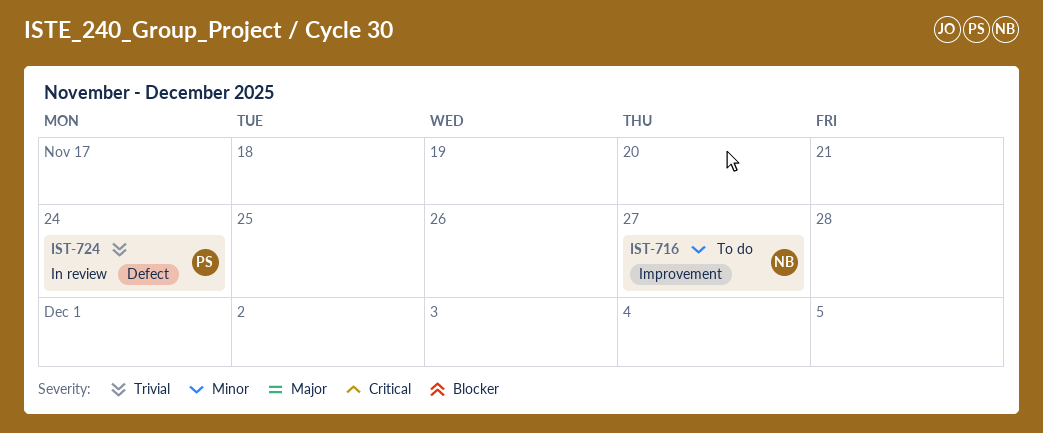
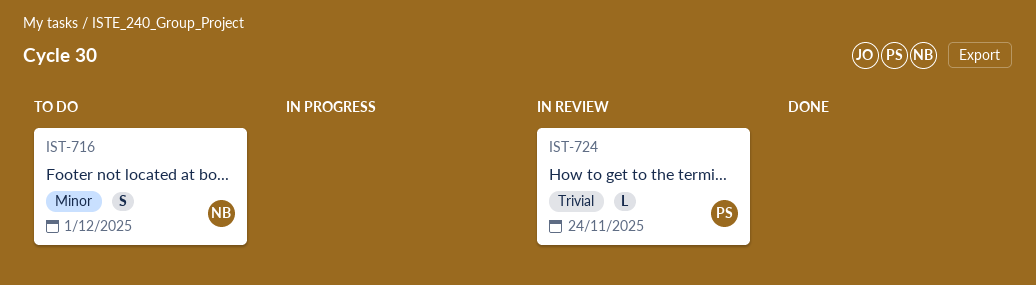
IST-716, due: Nov 27 -> Dec 1

